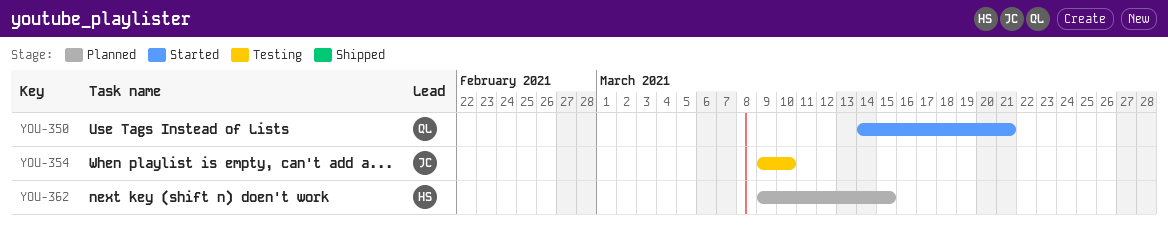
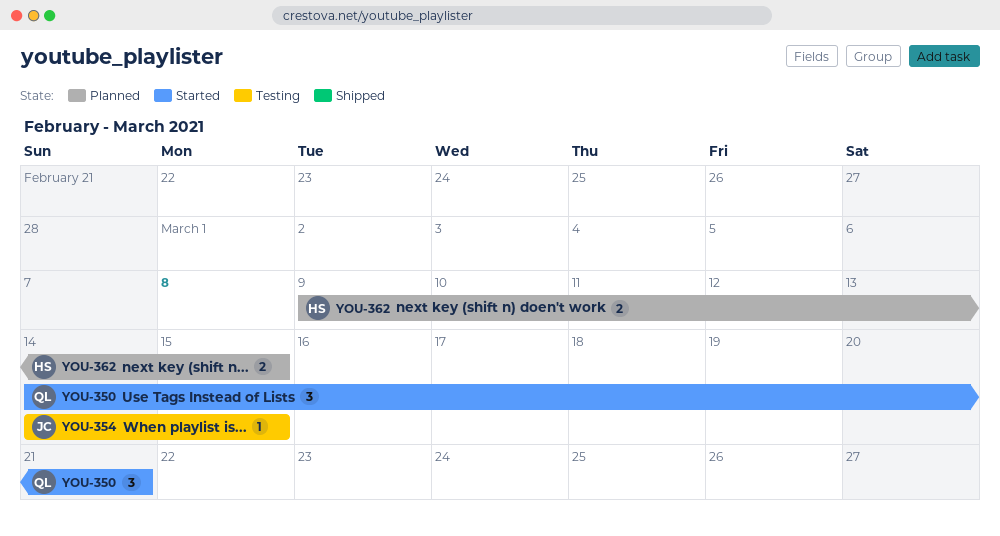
YOU-354, start: Mar 9 -> Mar 14
YOU-354, due: Mar 10 -> Mar 15

